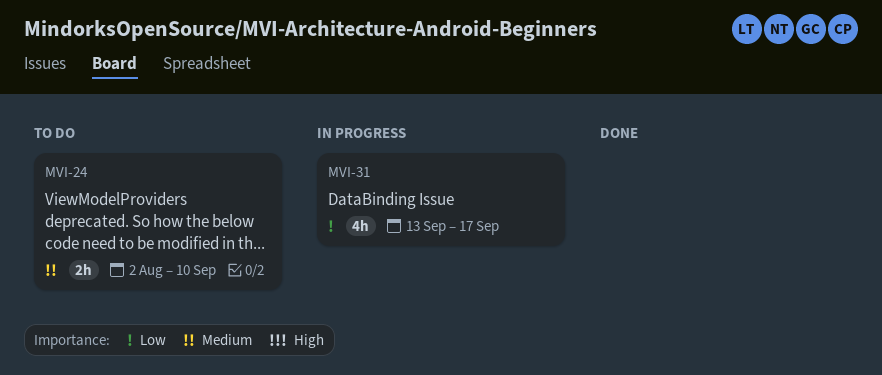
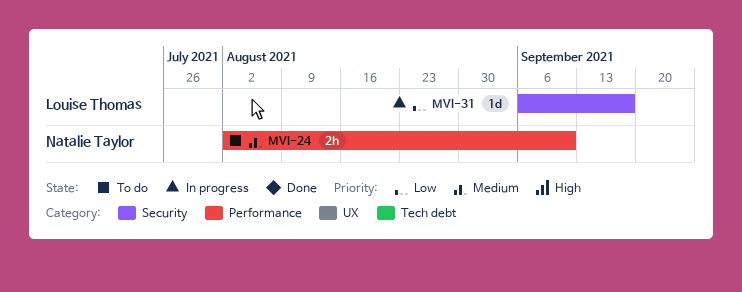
MVI-31, estimate: 4h -> 1d
MVI-31, start: Sep 13 -> Sep 6

